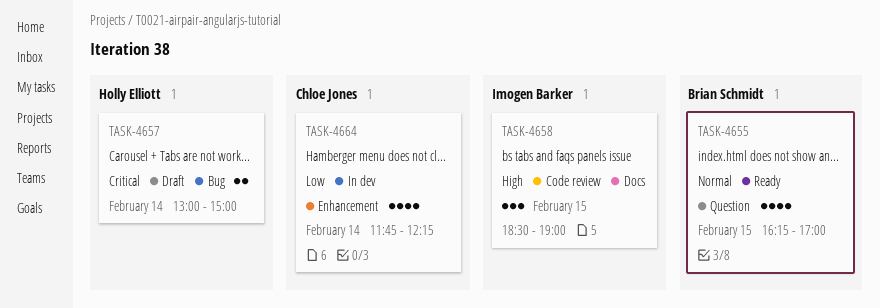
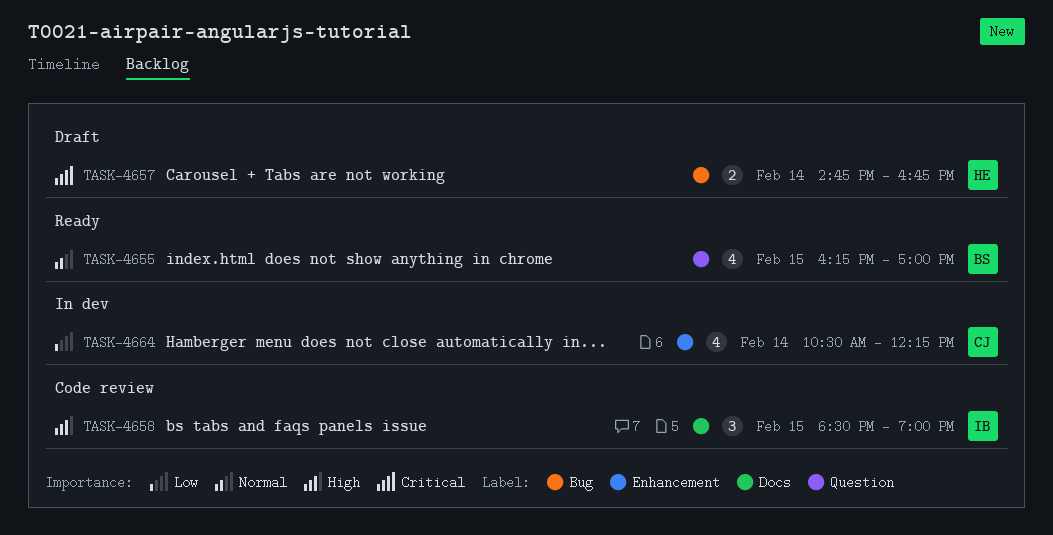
TASK-4657, begins: 13:00 -> 14:45
TASK-4657, ends: 15:00 -> 16:45
TASK-4664, begins: 11:45 -> 10:30

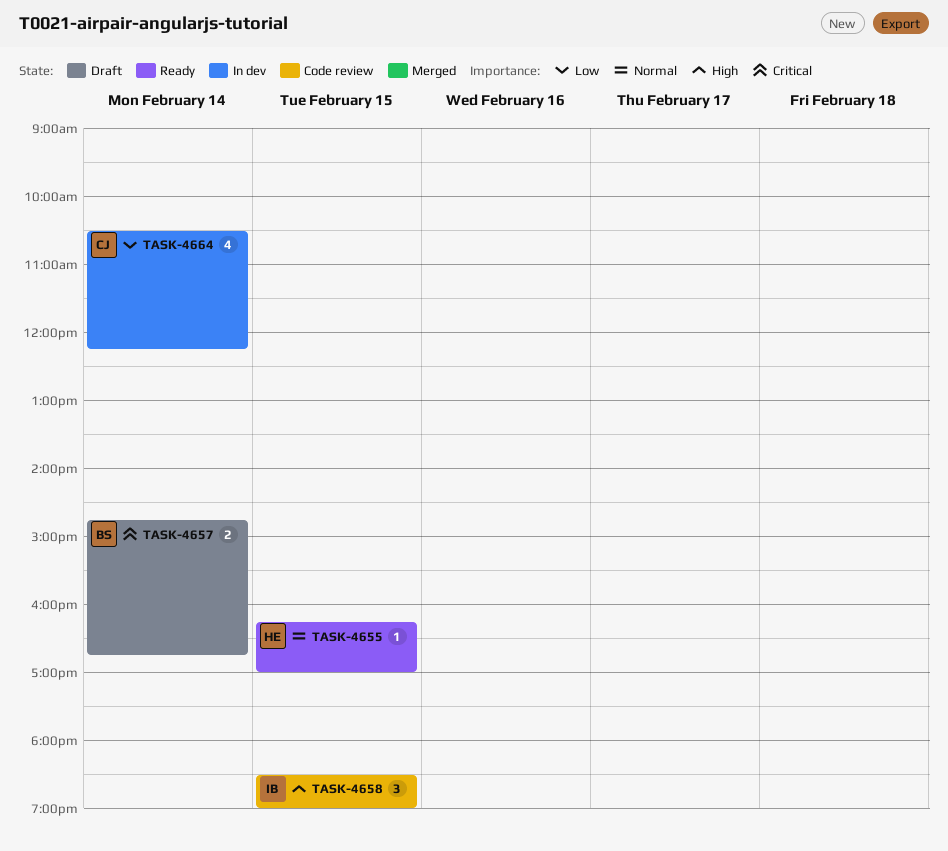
TASK-4655, owner: BS -> HE
TASK-4655, estimate: 4 -> 1
TASK-4657, owner: HE -> BS

